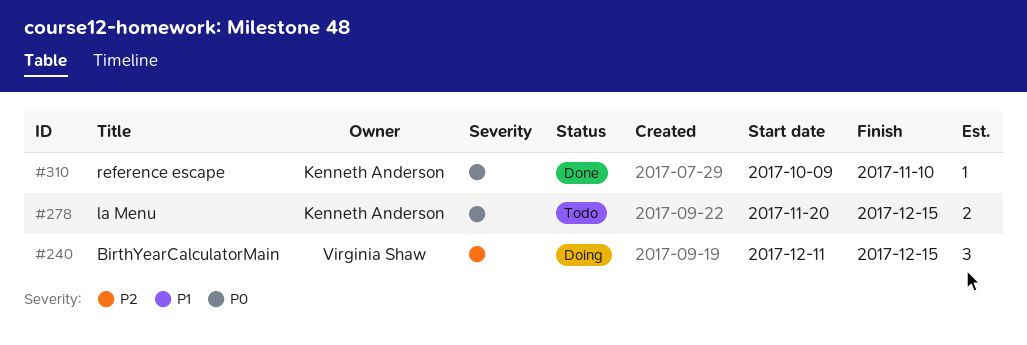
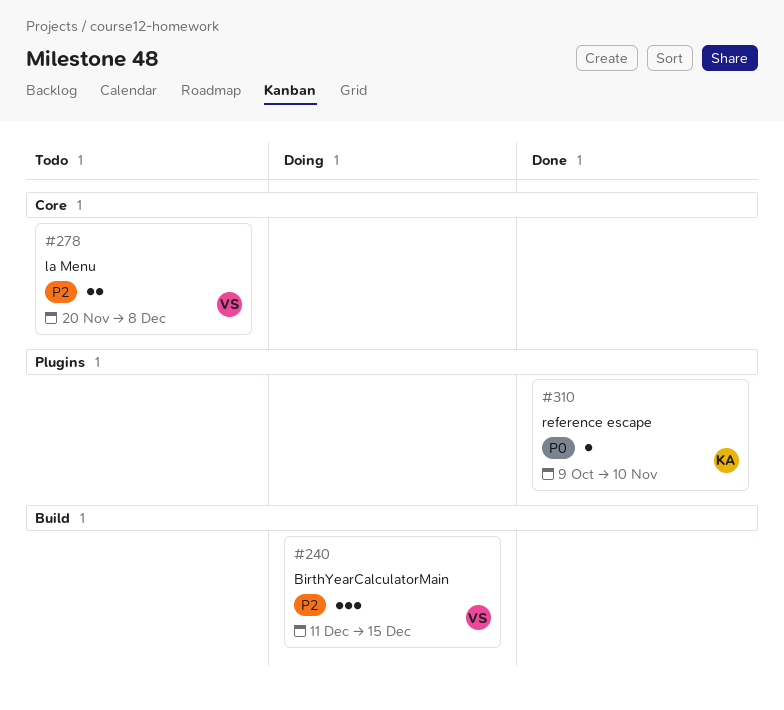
#278, owner: Kenneth Anderson -> Virginia Shaw
#278, priority: P0 -> P2
#278, due: Dec 15 -> Dec 8

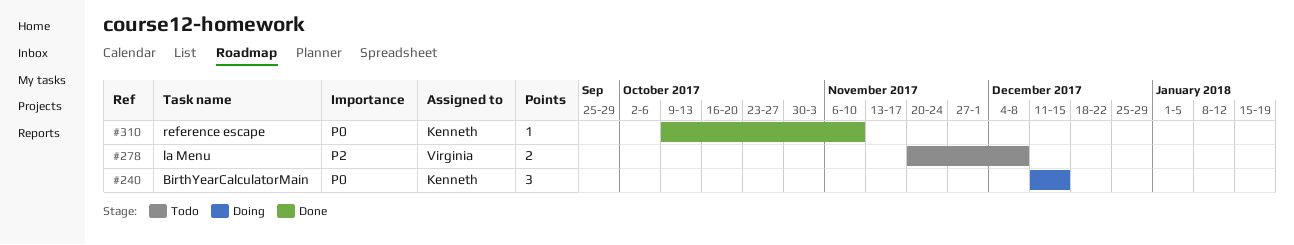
#240, owner: Virginia -> Kenneth
#240, priority: P2 -> P0

